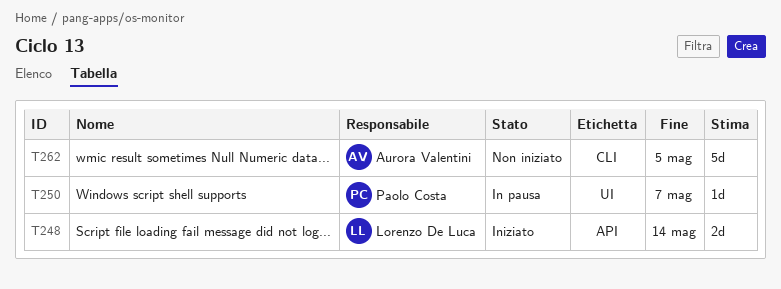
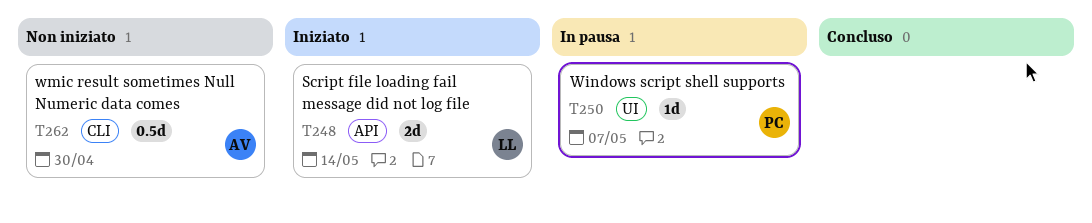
T262, estimate: 5d -> 0.5d
T262, due: May 5 -> Apr 30

